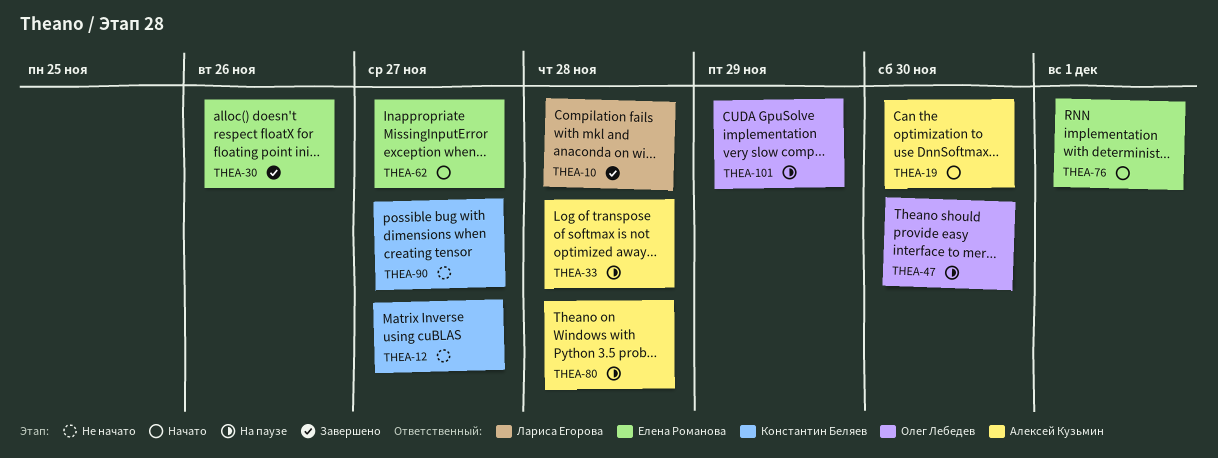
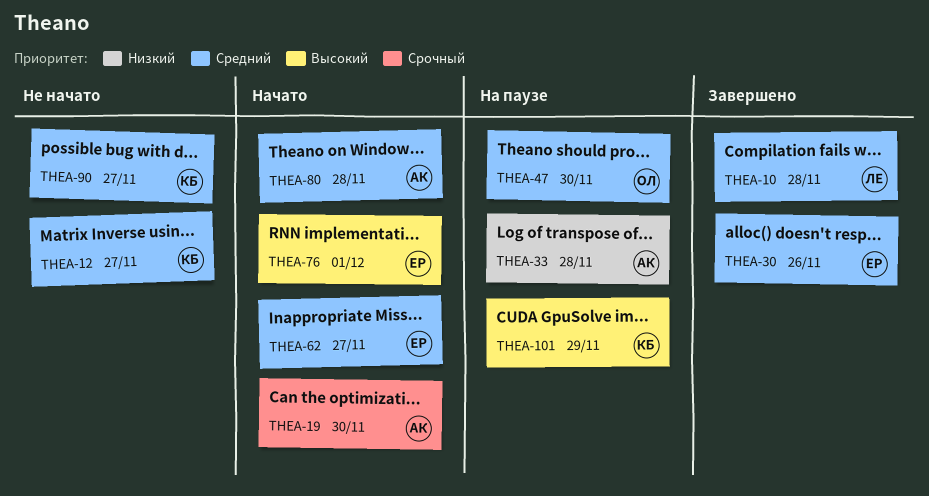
THEA-80, status: На паузе -> Начато
THEA-101, owner: Олег Лебедев -> Константин Беляев

